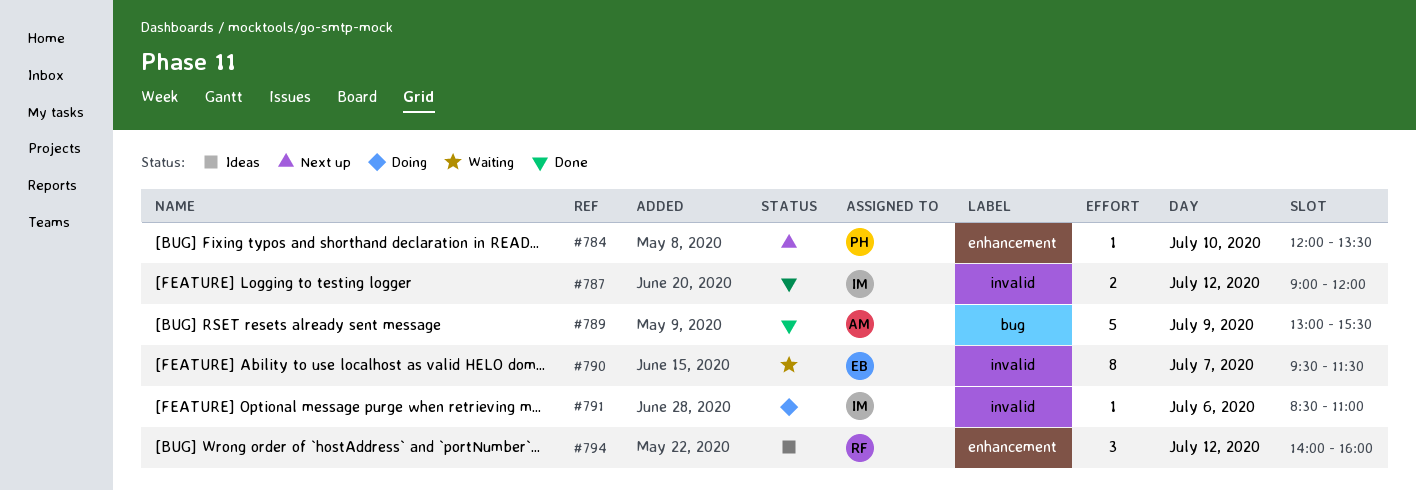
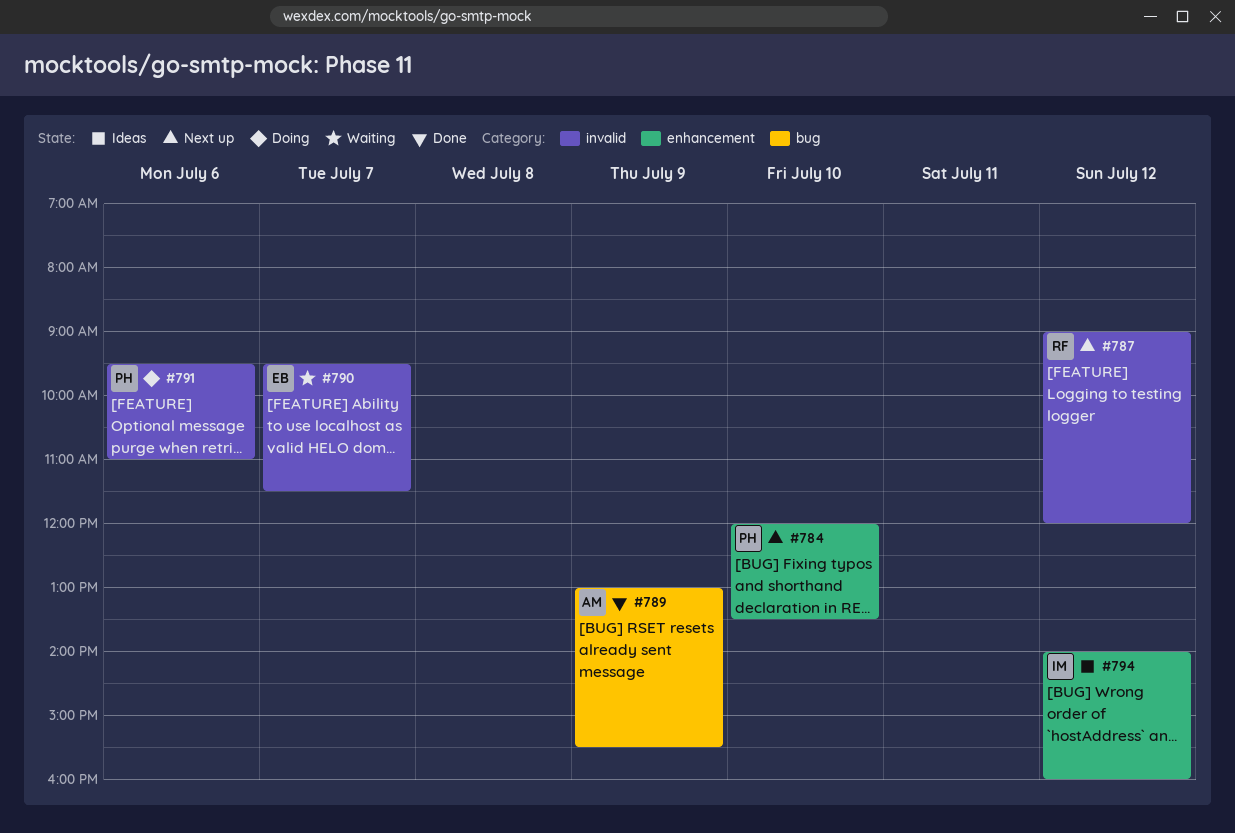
#787, status: Done -> Next up
#787, owner: IM -> RF
#791, owner: IM -> PH
#791, begins: 08:30 -> 09:30
#794, owner: RF -> IM

